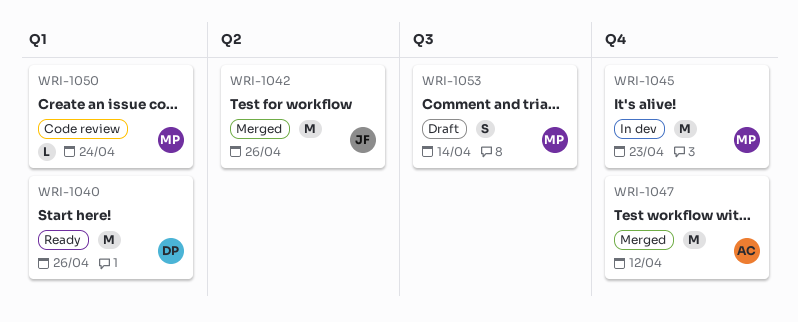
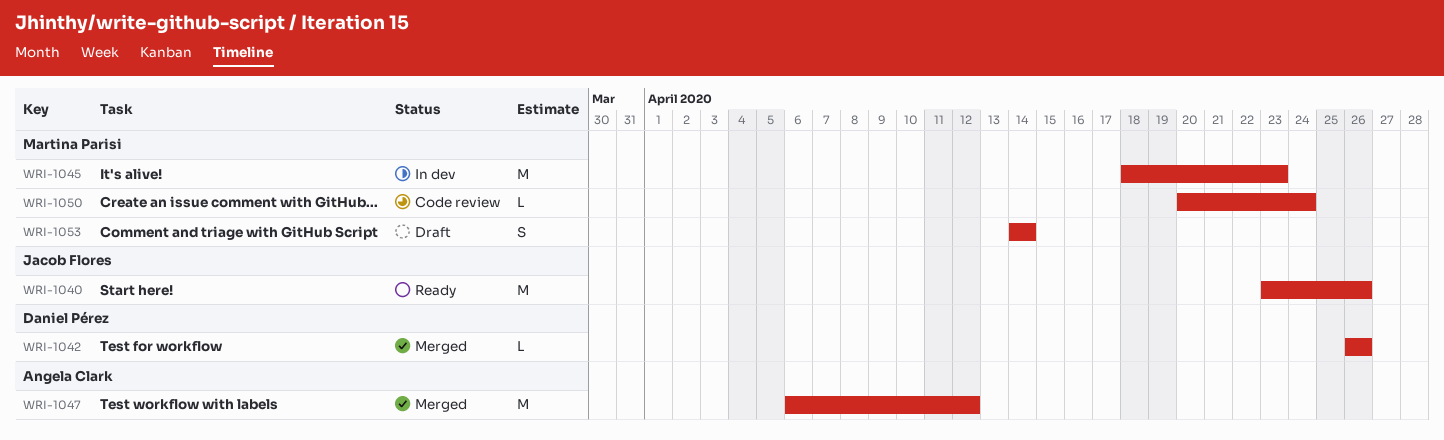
WRI-1040, owner: Daniel Pérez -> Jacob Flores
WRI-1042, owner: Jacob Flores -> Daniel Pérez
WRI-1042, estimate: M -> L

